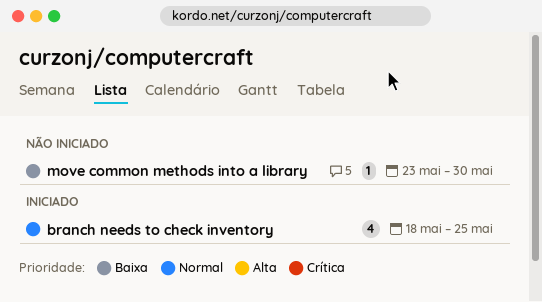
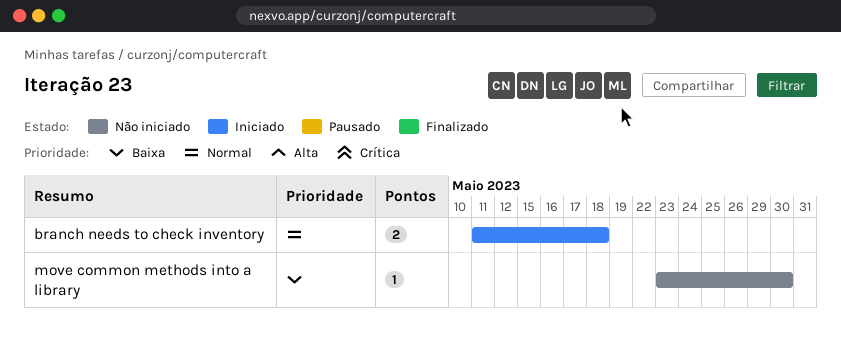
branch needs to check inventory, estimate: 4 -> 2
branch needs to check inventory, start: May 18 -> May 11
branch needs to check inventory, due: May 25 -> May 18

